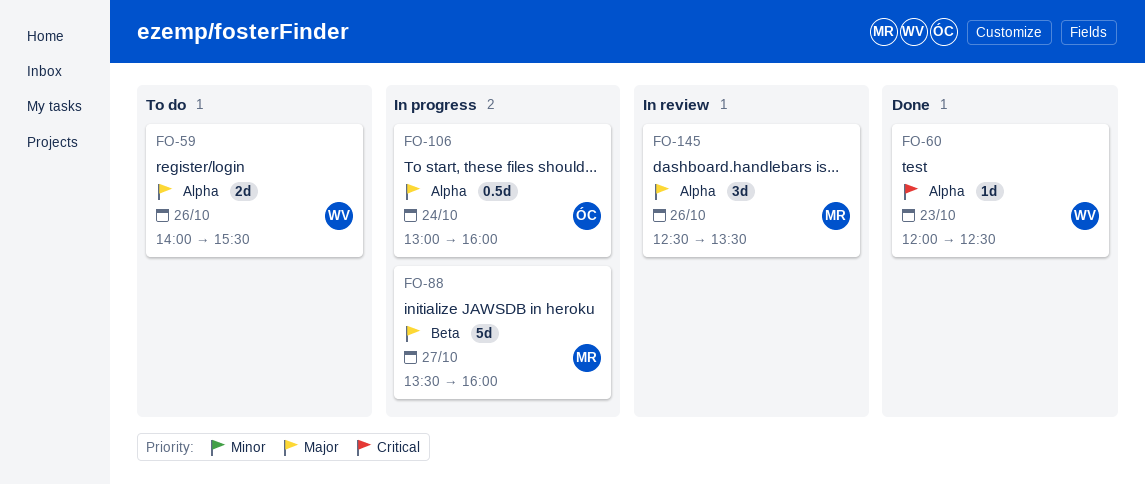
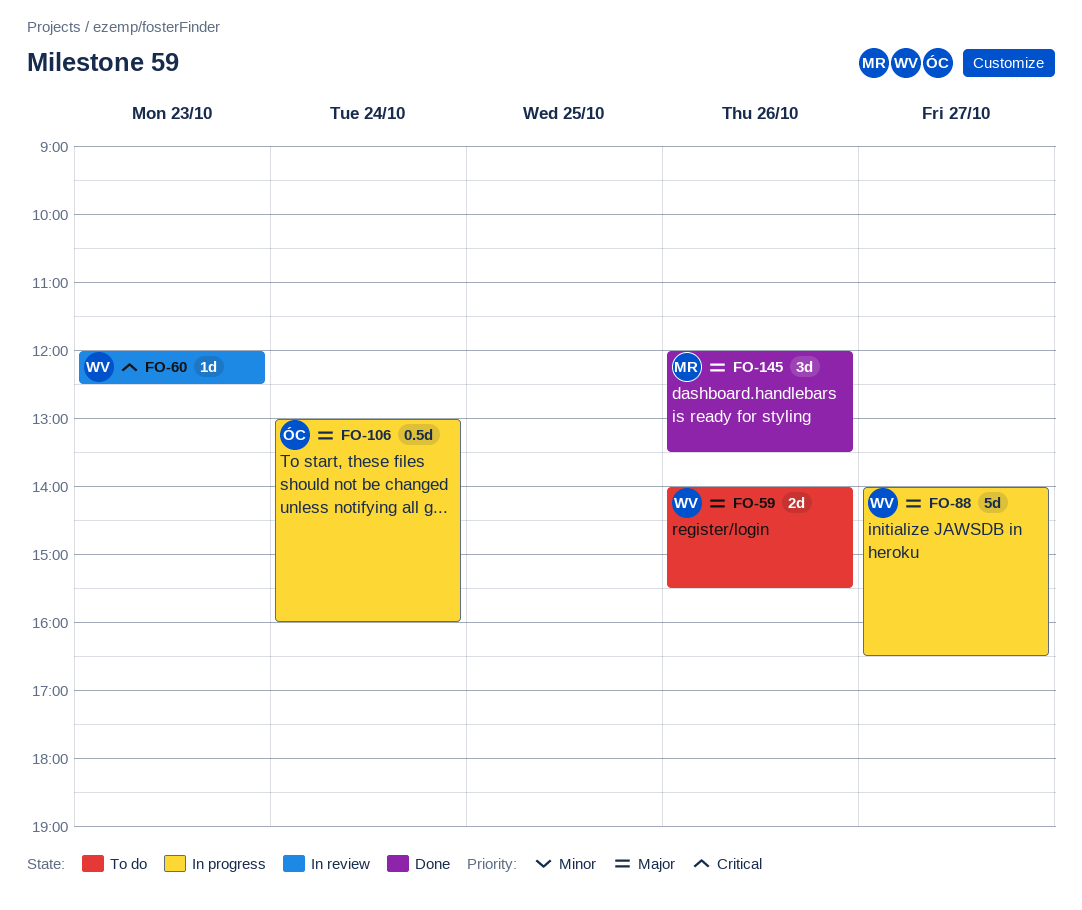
FO-60, status: Done -> In review
FO-88, owner: MR -> WV
FO-88, begins: 13:30 -> 14:00
FO-88, ends: 16:00 -> 16:30
FO-145, status: In review -> Done
FO-145, begins: 12:30 -> 12:00

